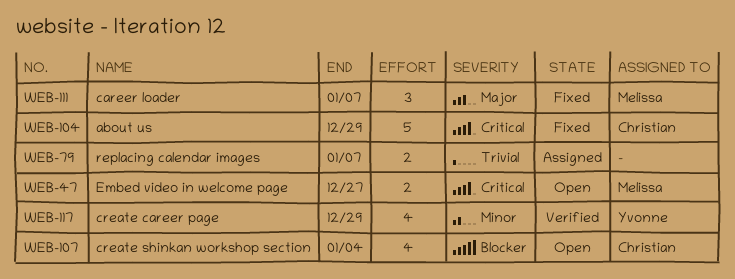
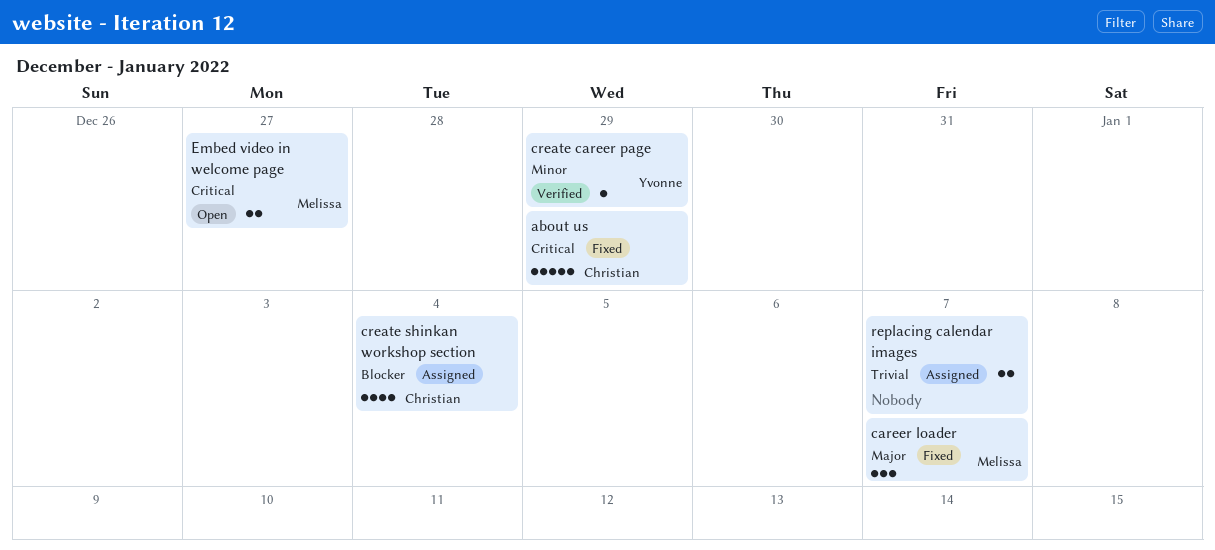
create career page, estimate: 4 -> 1
create shinkan workshop section, status: Open -> Assigned

